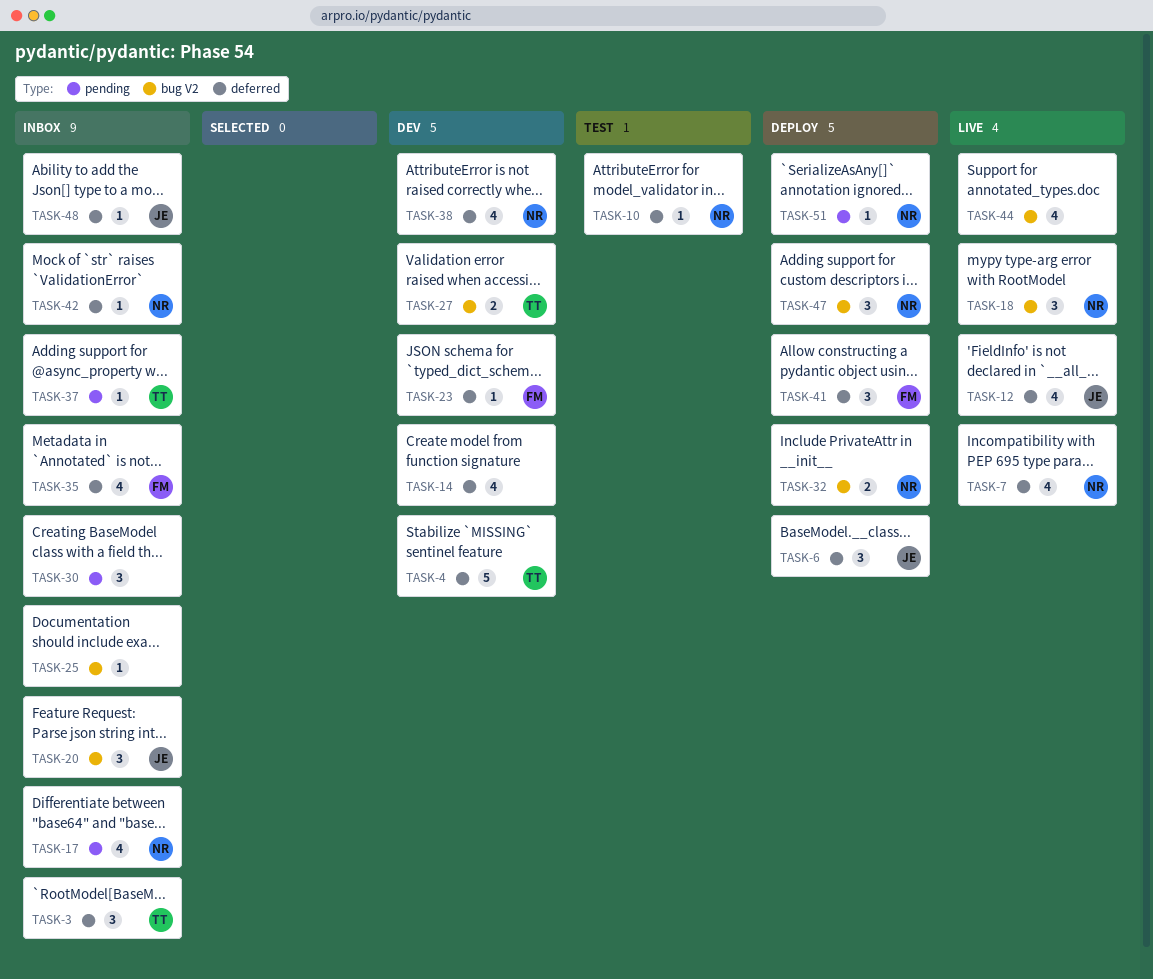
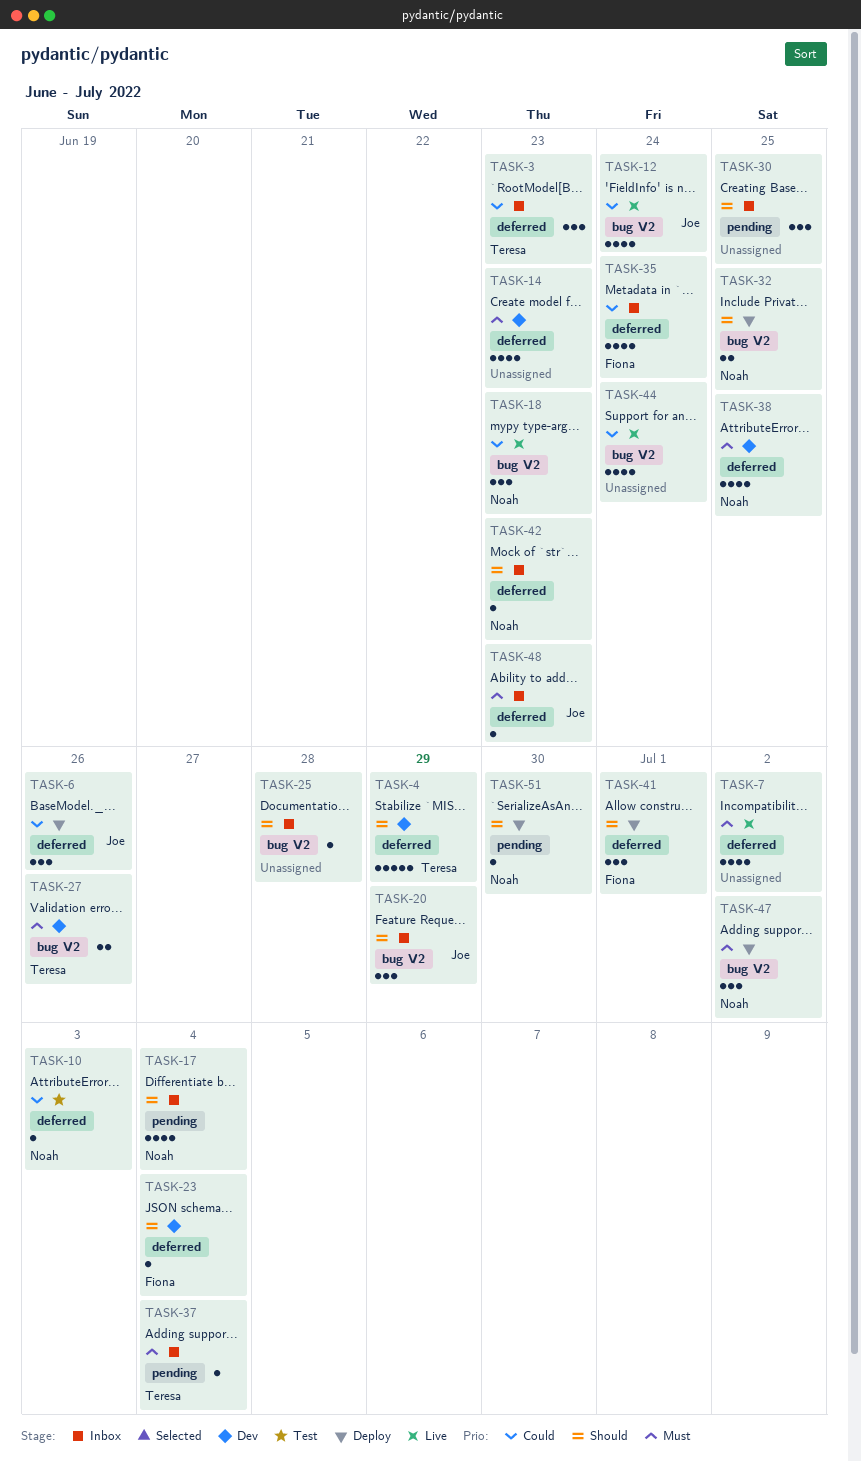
TASK-7, owner: Noah -> none
TASK-12, label: deferred -> bug V2

